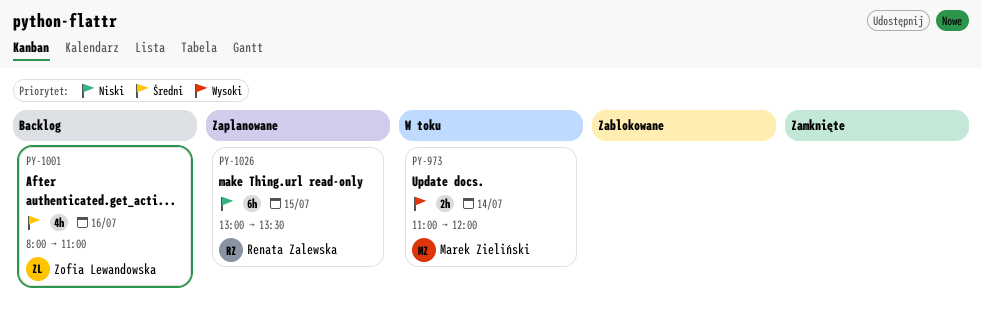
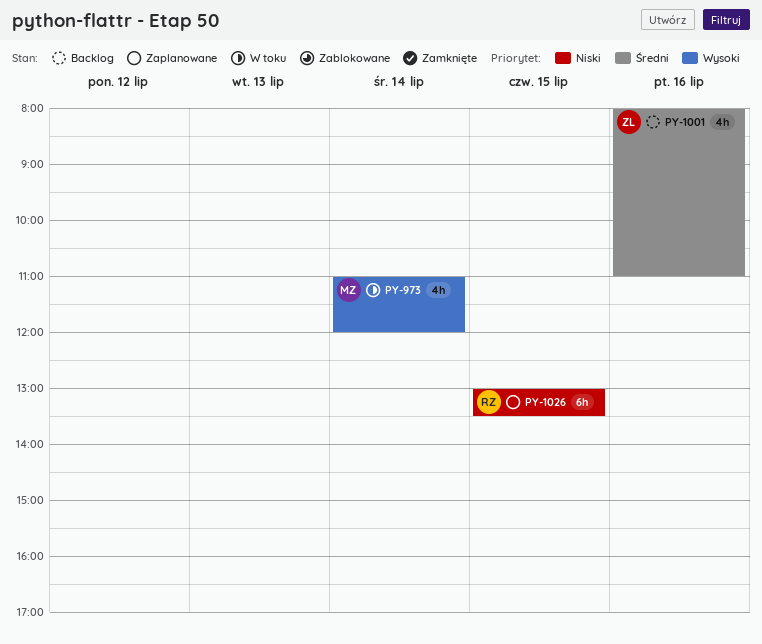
PY-973, estimate: 2h -> 4h

